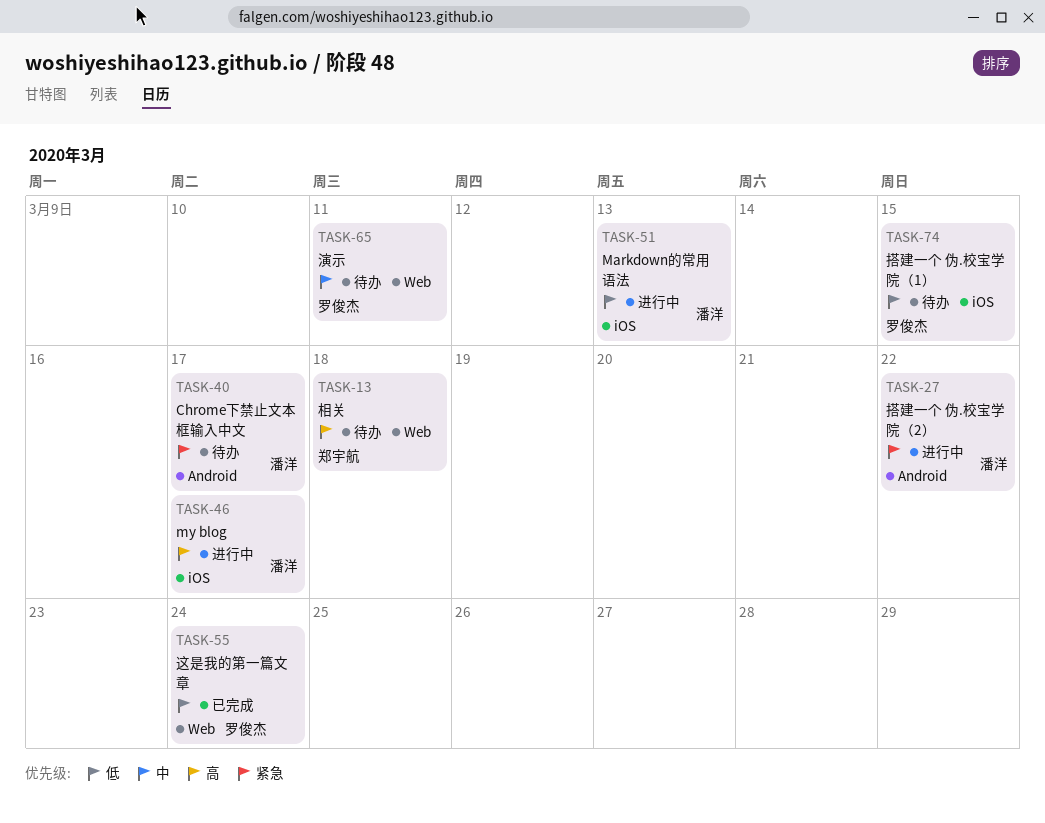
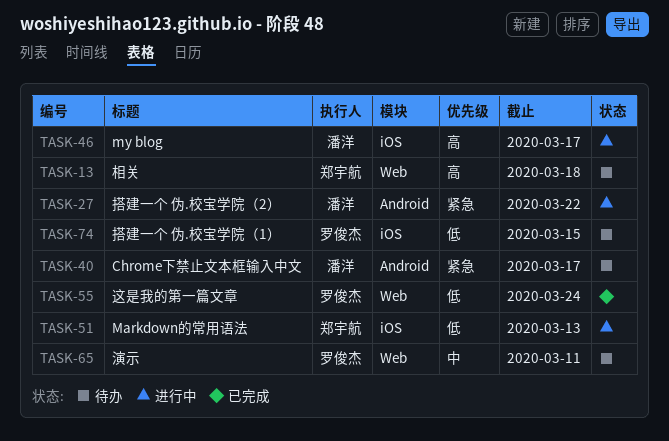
TASK-51, owner: 潘洋 -> 郑宇航

